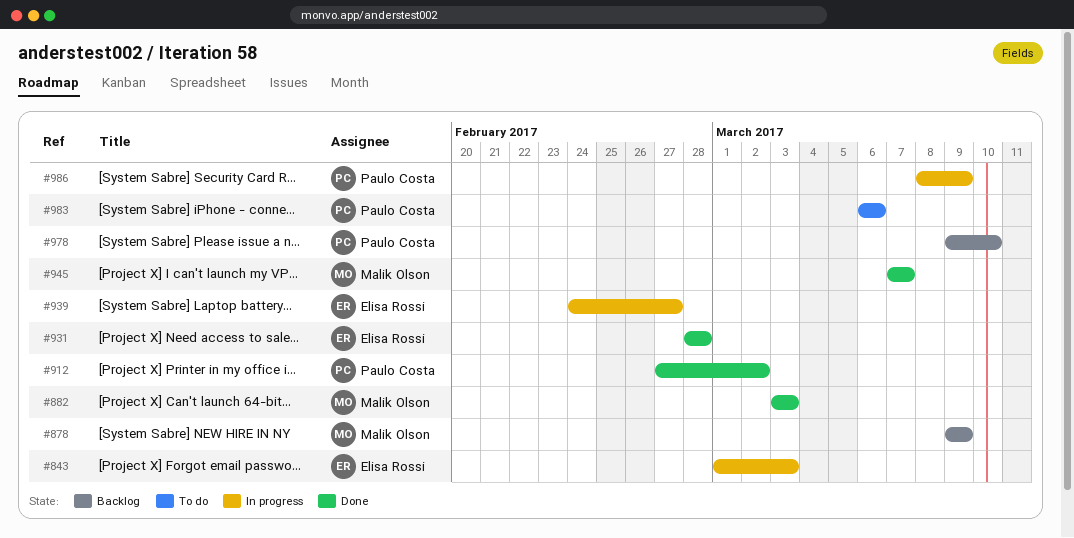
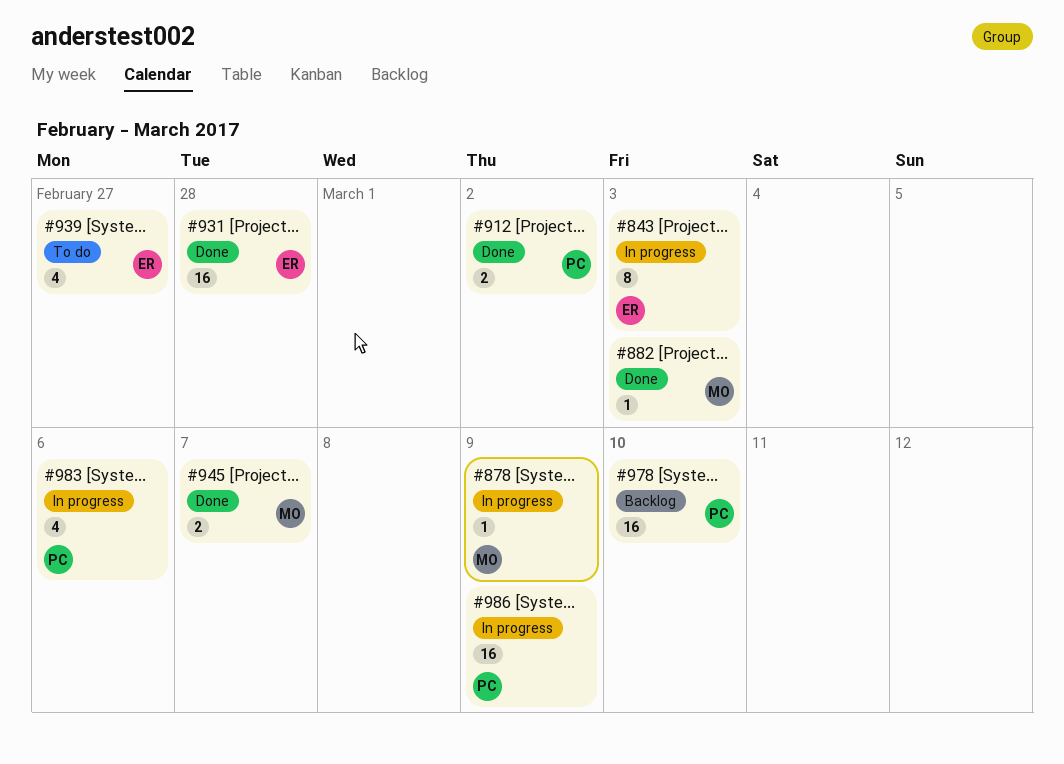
#878, status: Backlog -> In progress
#939, status: In progress -> To do
#983, status: To do -> In progress

